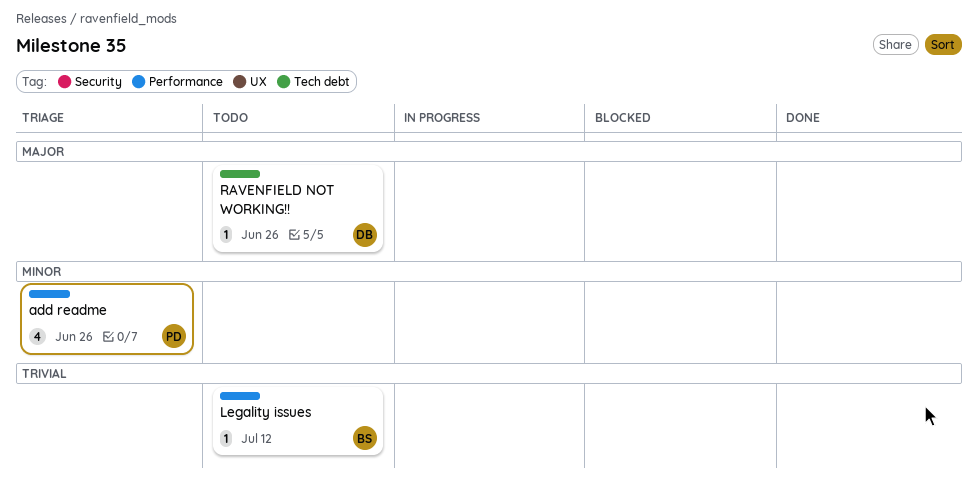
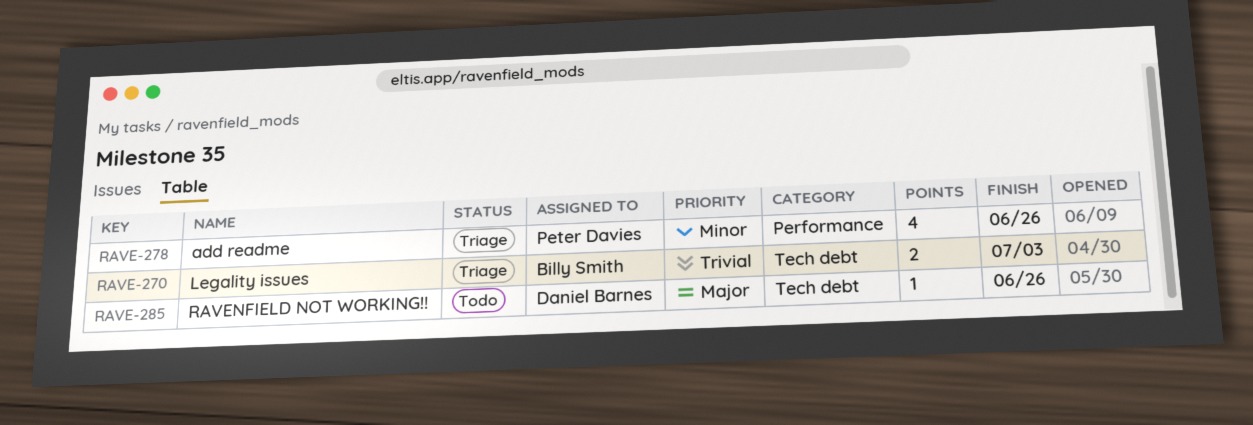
Legality issues, status: Todo -> Triage
Legality issues, label: Performance -> Tech debt
Legality issues, estimate: 1 -> 2
Legality issues, due: Jul 12 -> Jul 3

